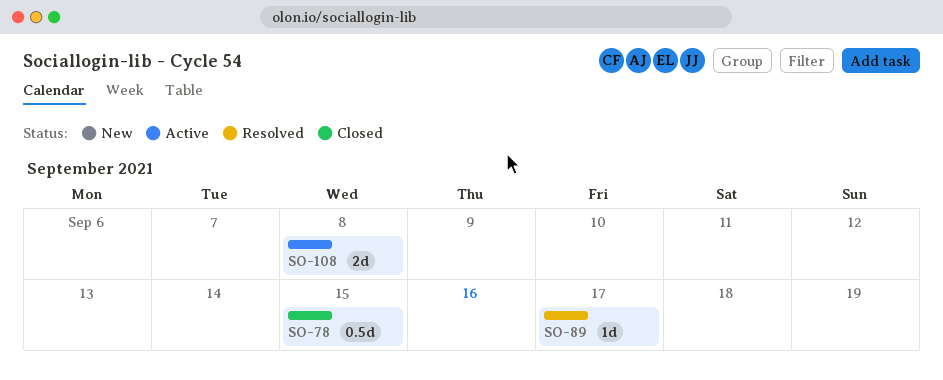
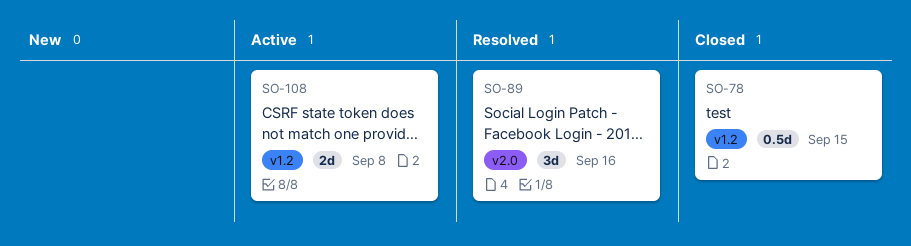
SO-89, estimate: 1d -> 3d
SO-89, due: Sep 17 -> Sep 16

